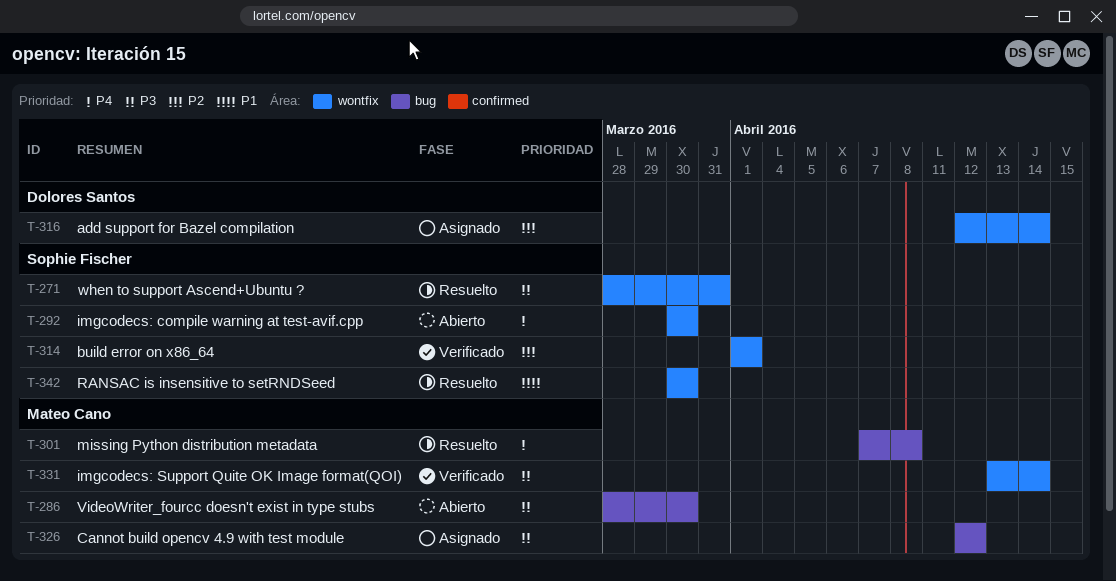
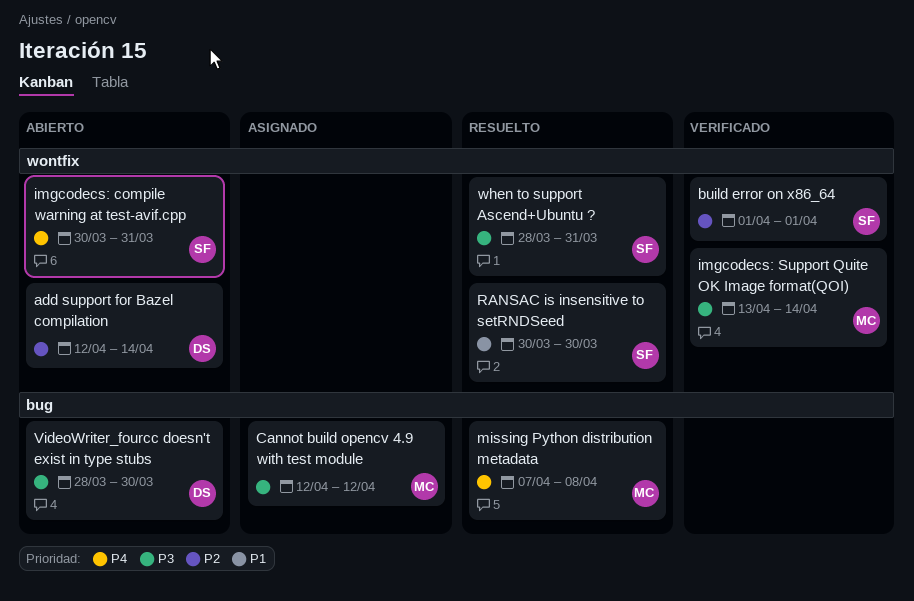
add support for Bazel compilation, status: Asignado -> Abierto
imgcodecs: compile warning at test-avif.cpp, due: Mar 30 -> Mar 31
VideoWriter_fourcc doesn't exist in type stubs, owner: Mateo Cano -> Dolores Santos

